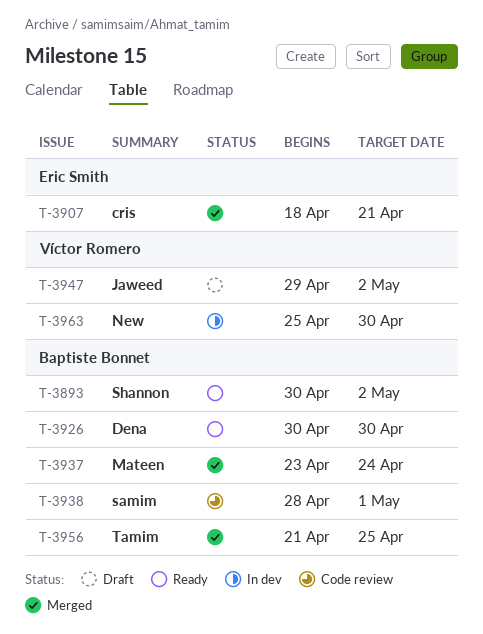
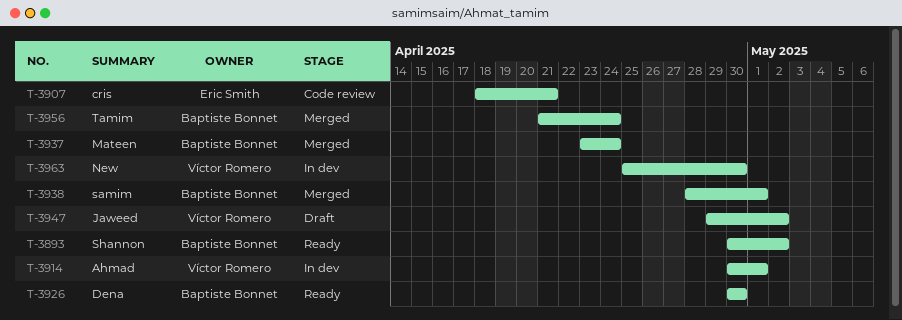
T-3907, status: Merged -> Code review
T-3914: none -> present
T-3938, status: Code review -> Merged
T-3956, due: Apr 25 -> Apr 24

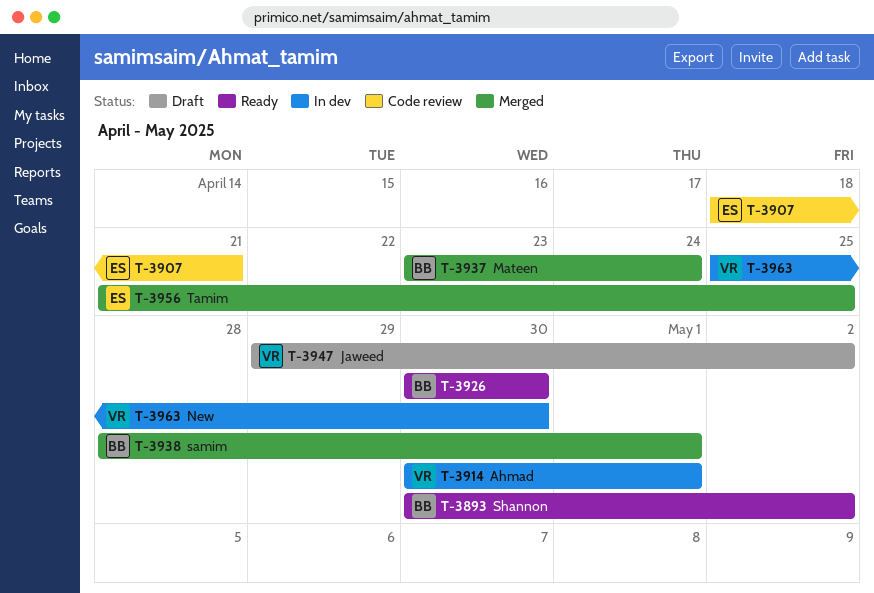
T-3956, owner: Baptiste Bonnet -> Eric Smith
T-3956, due: Apr 24 -> Apr 25

